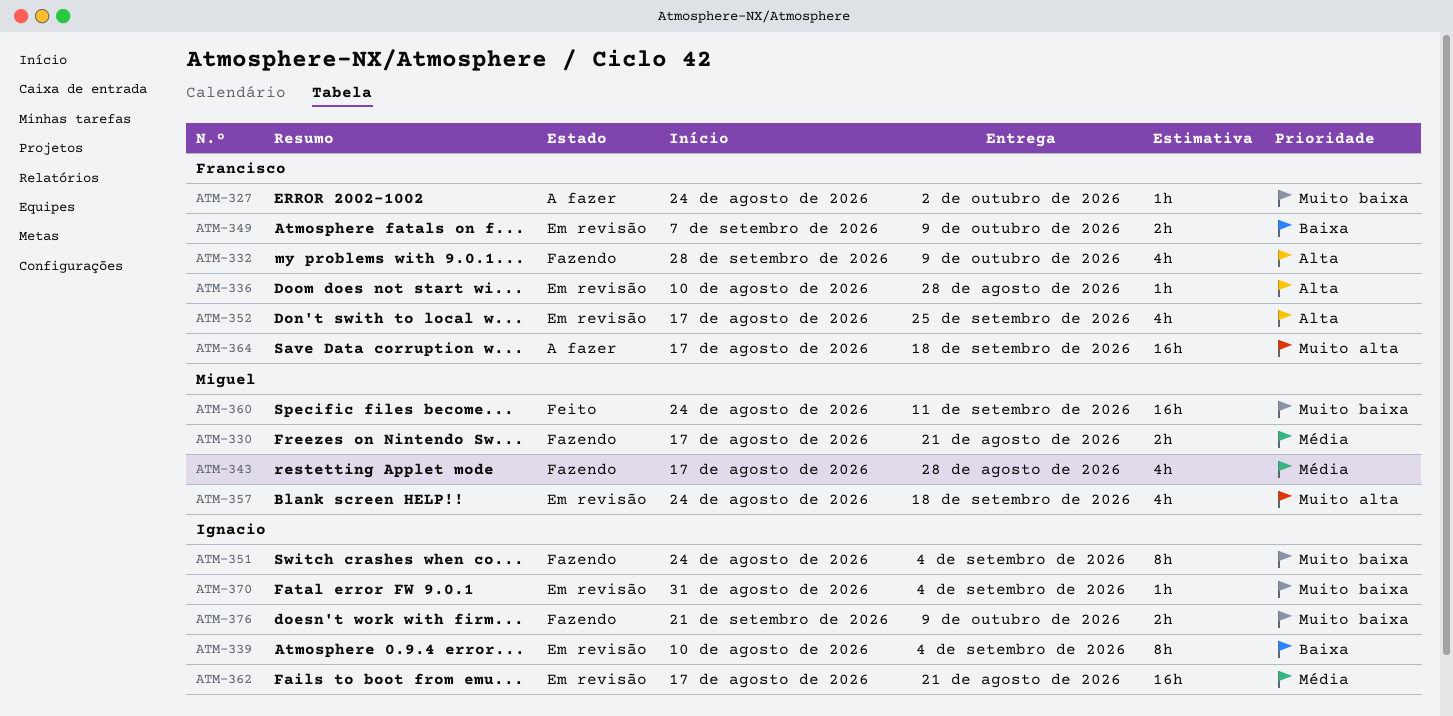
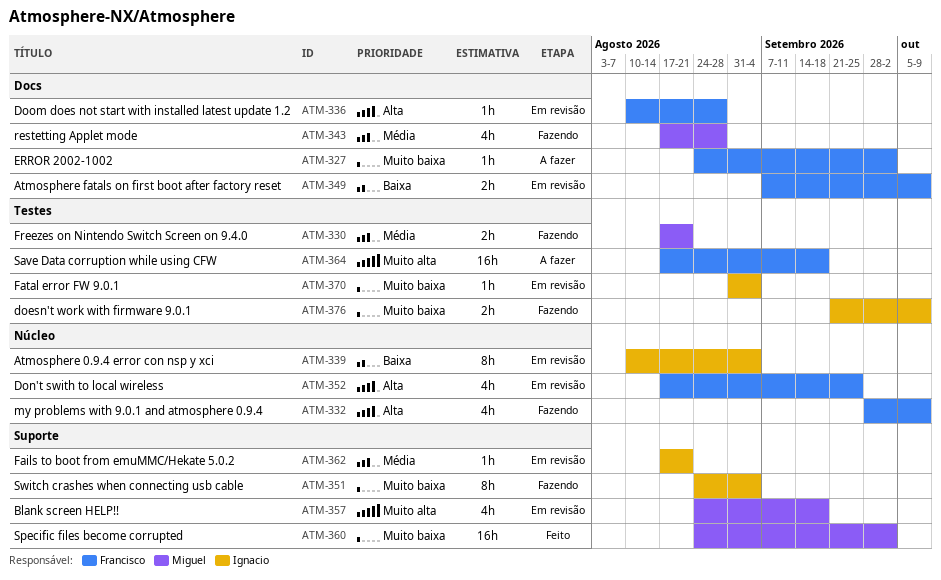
ATM-360, due: Sep 11 -> Oct 2
ATM-362, estimate: 16h -> 1h

